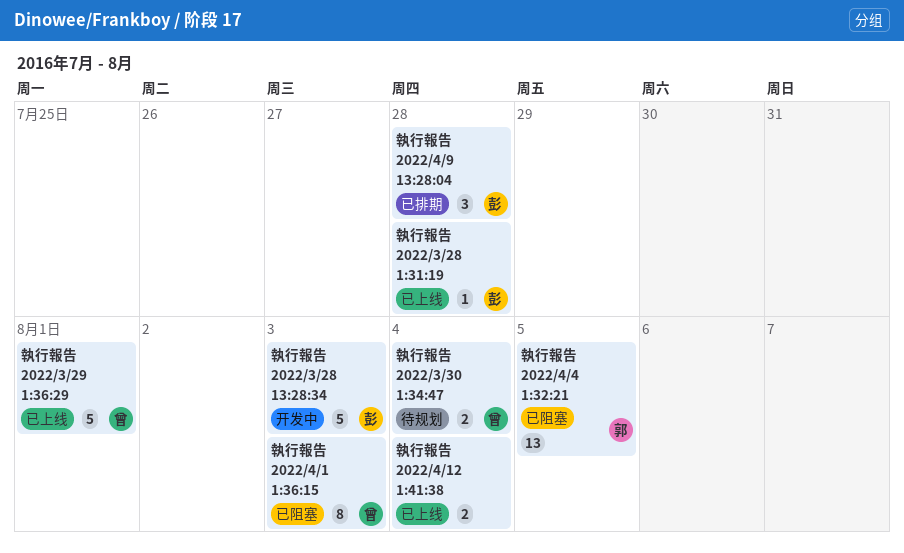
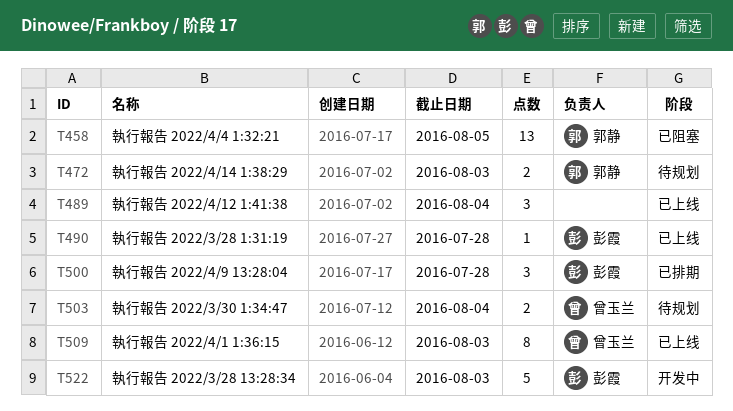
執行報告 2022/3/29 1:36:29: present -> none
執行報告 2022/4/1 1:36:15, status: 已阻塞 -> 已上线
執行報告 2022/4/12 1:41:38, estimate: 2 -> 3
執行報告 2022/4/14 1:38:29: none -> present

